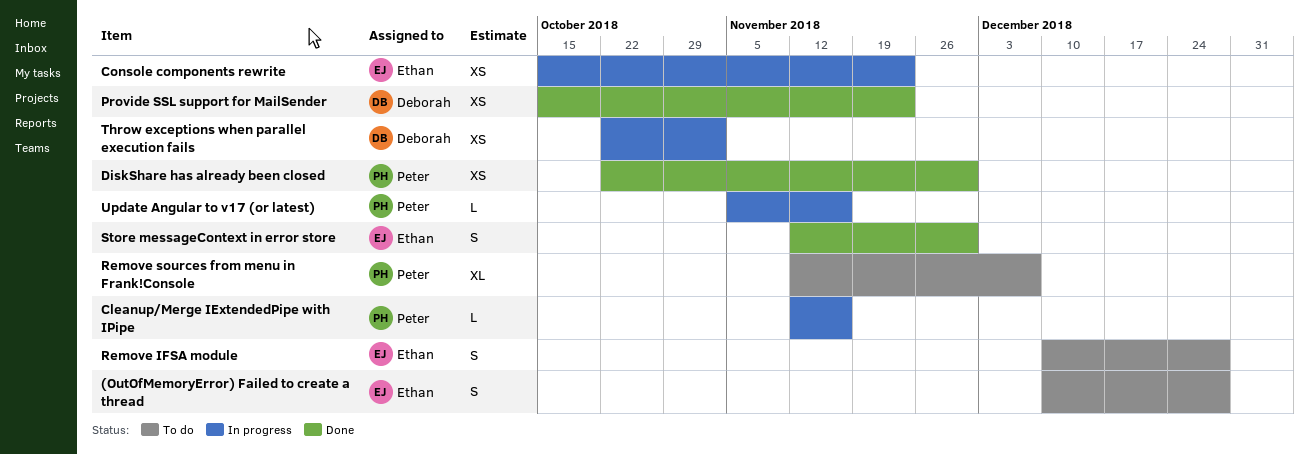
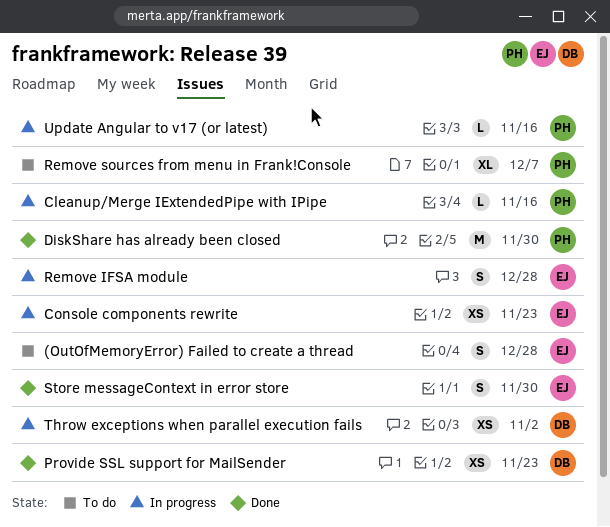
DiskShare has already been closed, estimate: XS -> M
Remove IFSA module, status: To do -> In progress

